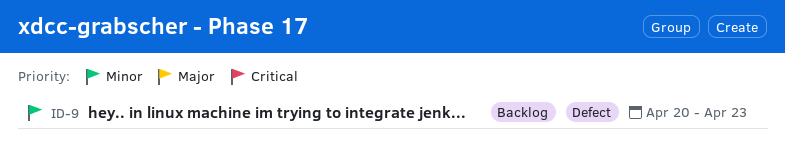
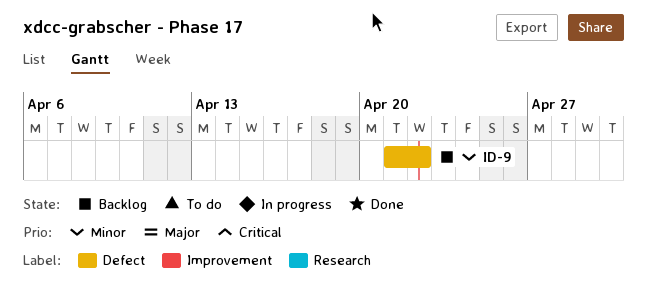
ID-9, start: Apr 20 -> Apr 21
ID-9, due: Apr 23 -> Apr 22

